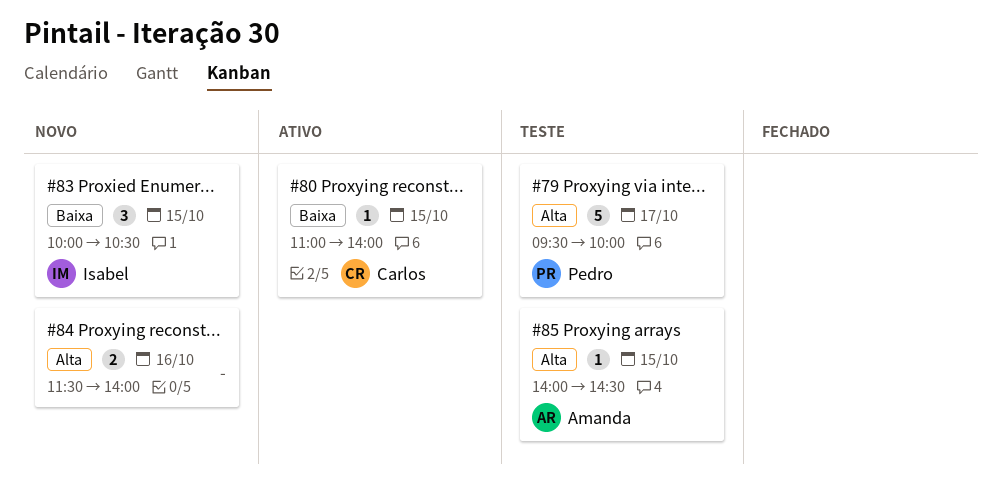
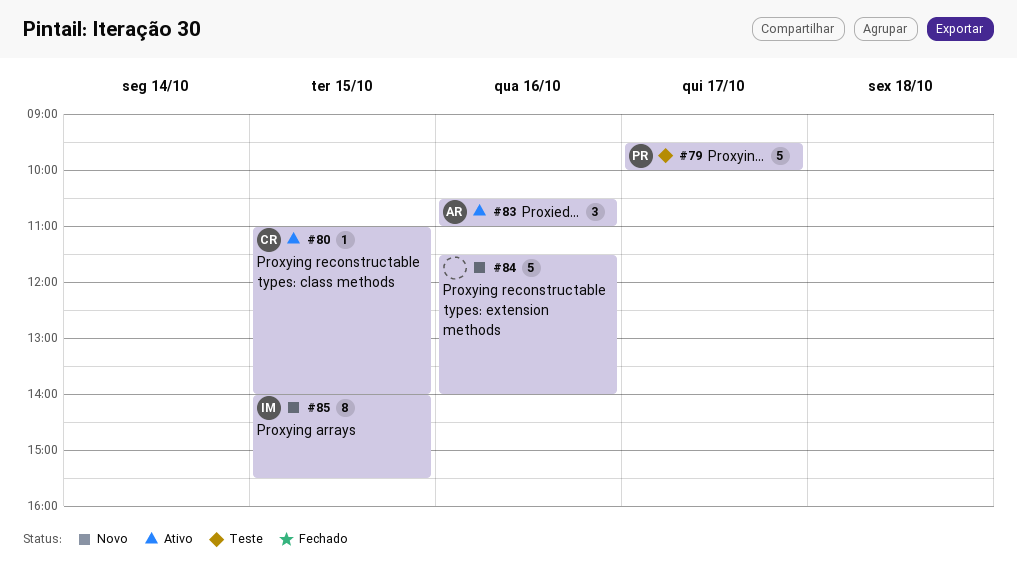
#83, status: Novo -> Ativo
#83, owner: Isabel -> Amanda
#83, day: Oct 15 -> Oct 16
#83, begins: 10:00 -> 10:30
#83, ends: 10:30 -> 11:00
#84, estimate: 2 -> 5
#85, status: Teste -> Novo
#85, owner: Amanda -> Isabel
#85, estimate: 1 -> 8
#85, ends: 14:30 -> 15:30

